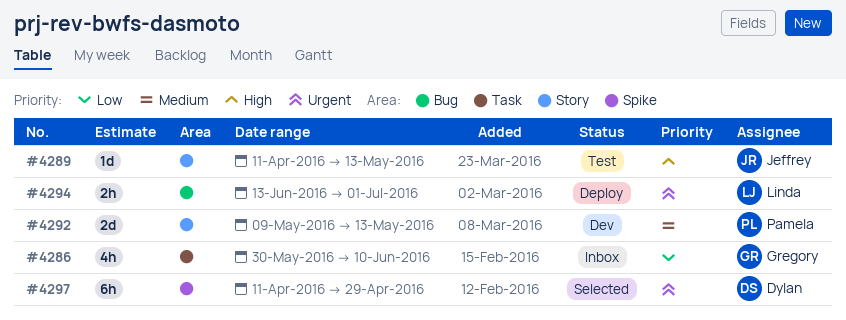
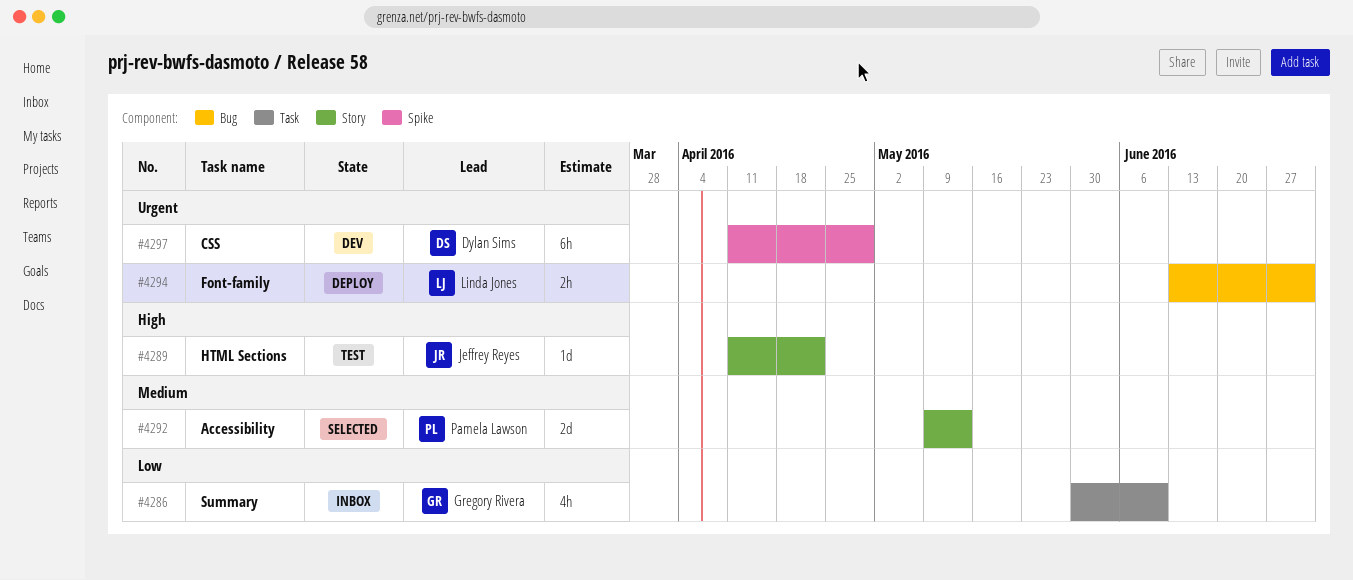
#4289, due: May 13 -> Apr 22
#4292, status: Dev -> Selected
#4297, status: Selected -> Dev

